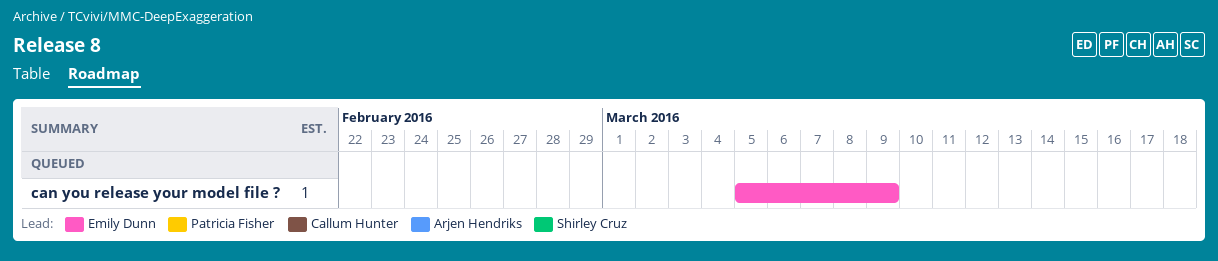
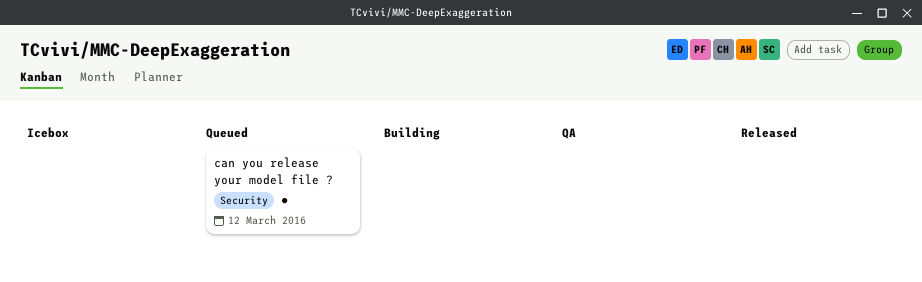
can you release your model file ?, due: Mar 9 -> Mar 12

